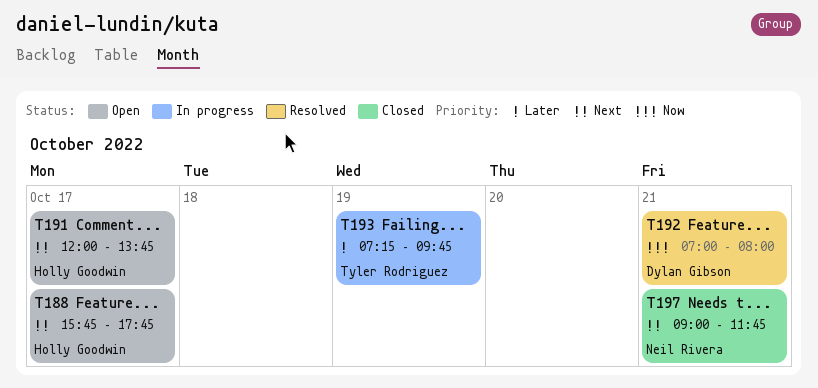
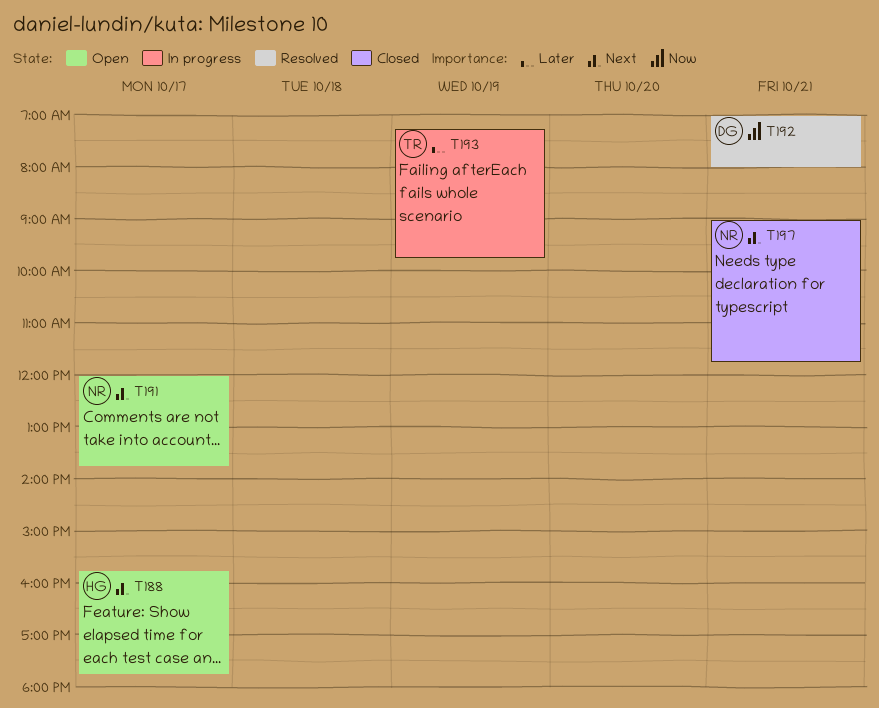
T191, owner: Holly Goodwin -> Neil Rivera

